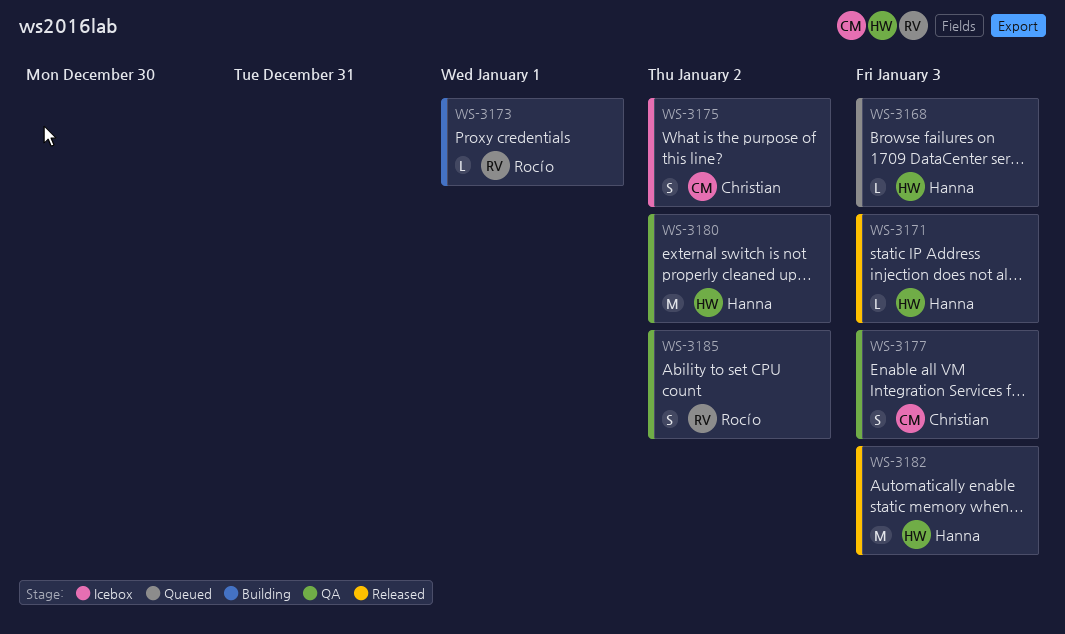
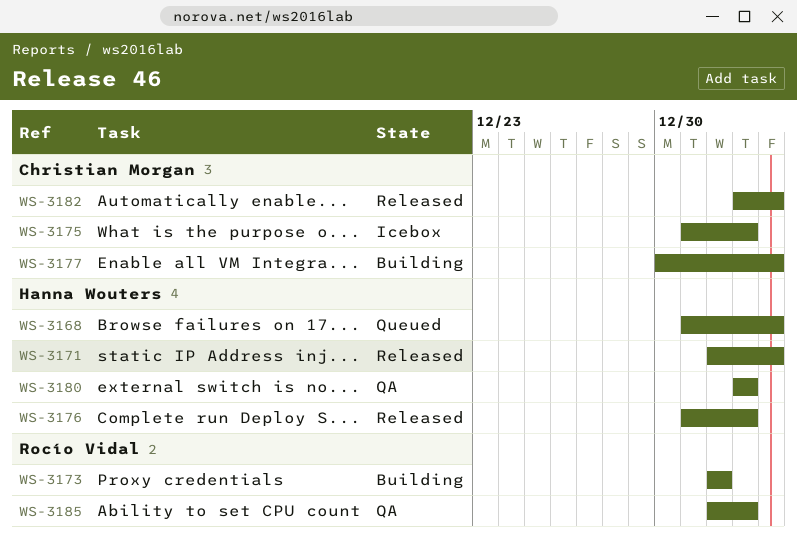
WS-3176: none -> present
WS-3177, status: QA -> Building
WS-3182, owner: Hanna Wouters -> Christian Morgan

